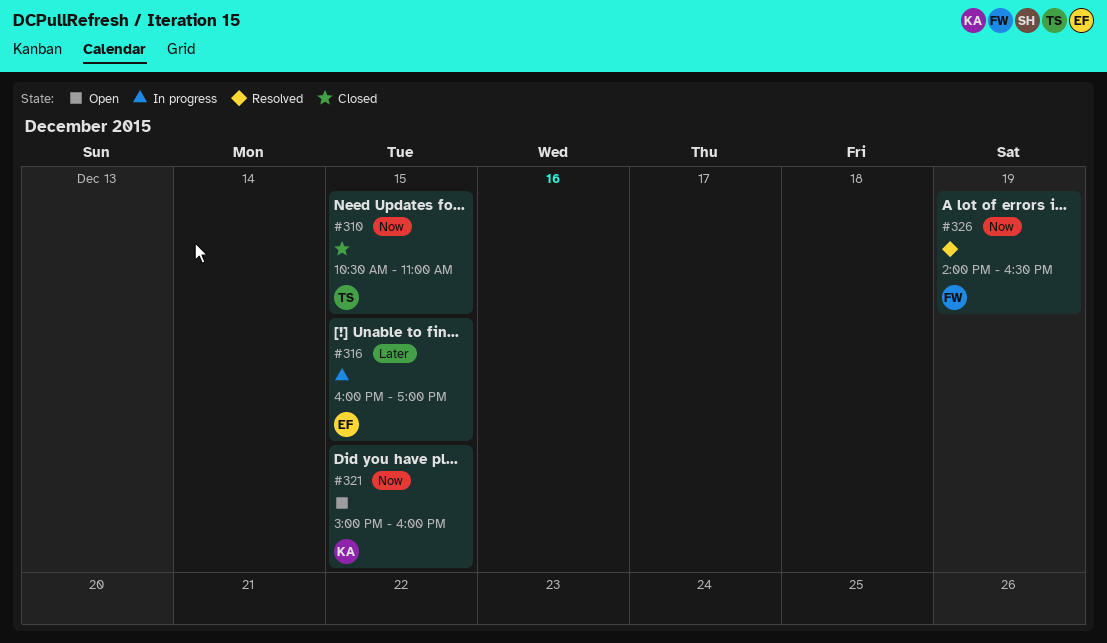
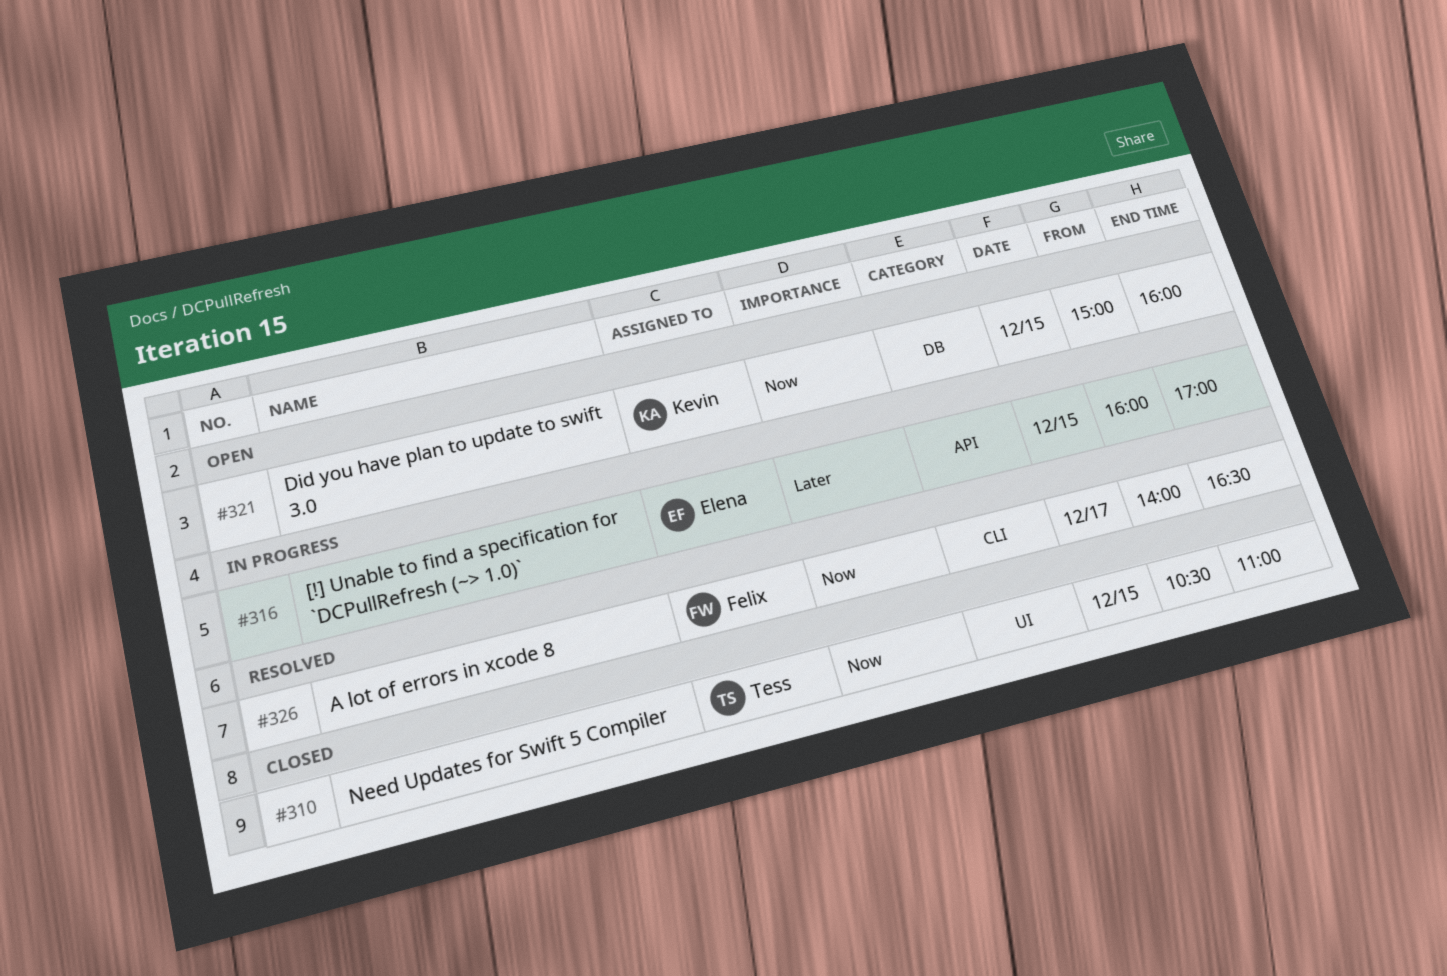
#326, day: Dec 19 -> Dec 17

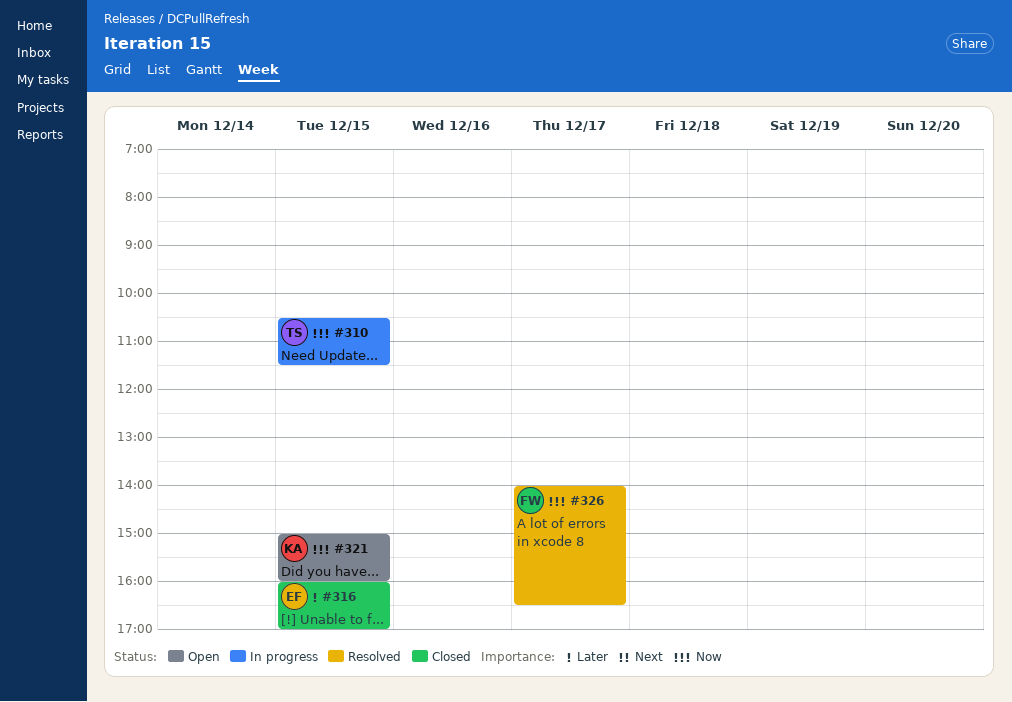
#310, status: Closed -> In progress
#310, ends: 11:00 -> 11:30
#316, status: In progress -> Closed

